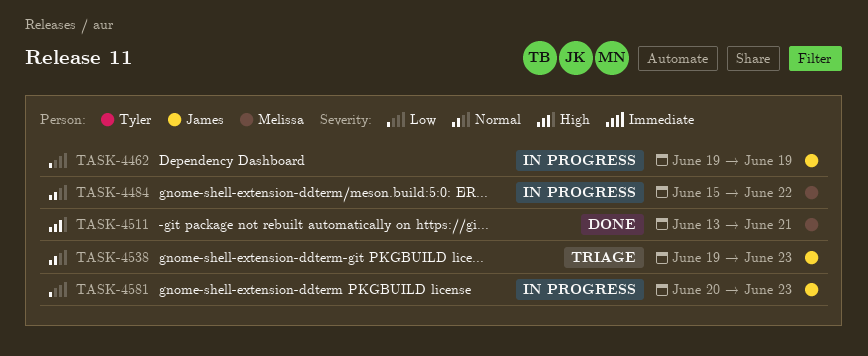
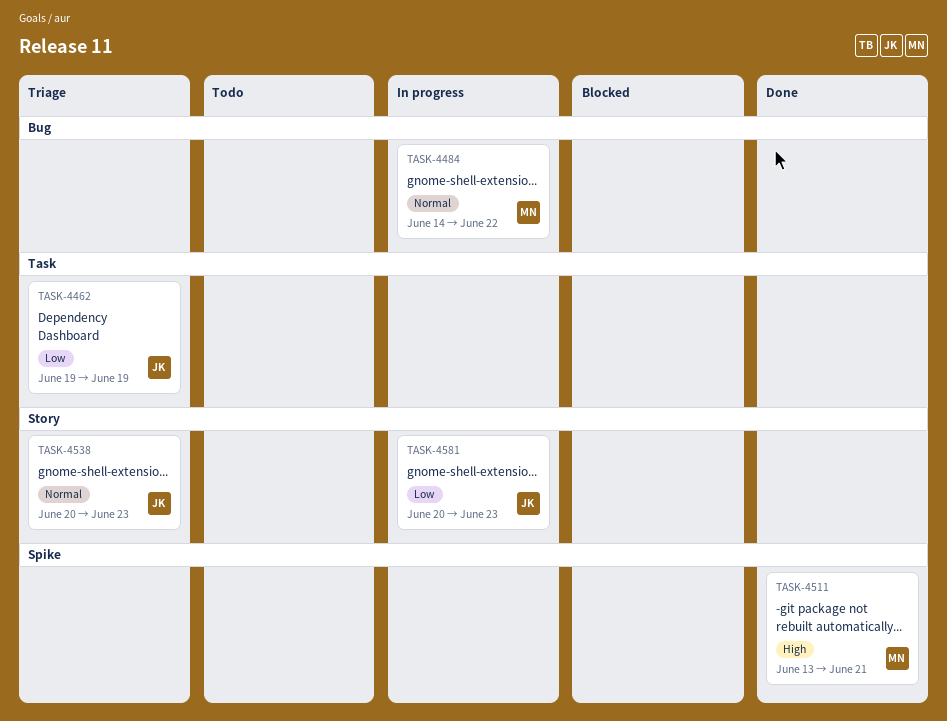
TASK-4462, status: In progress -> Triage
TASK-4484, start: Jun 15 -> Jun 14
TASK-4538, start: Jun 19 -> Jun 20

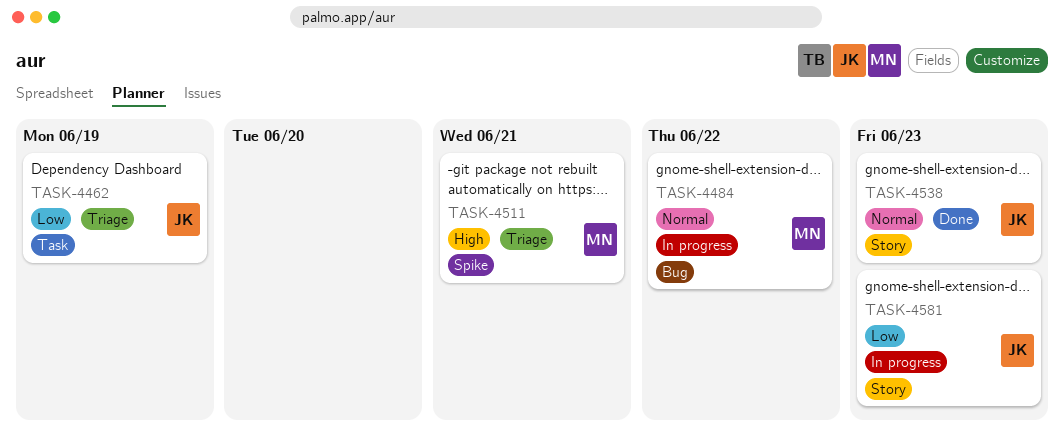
TASK-4511, status: Done -> Triage
TASK-4538, status: Triage -> Done

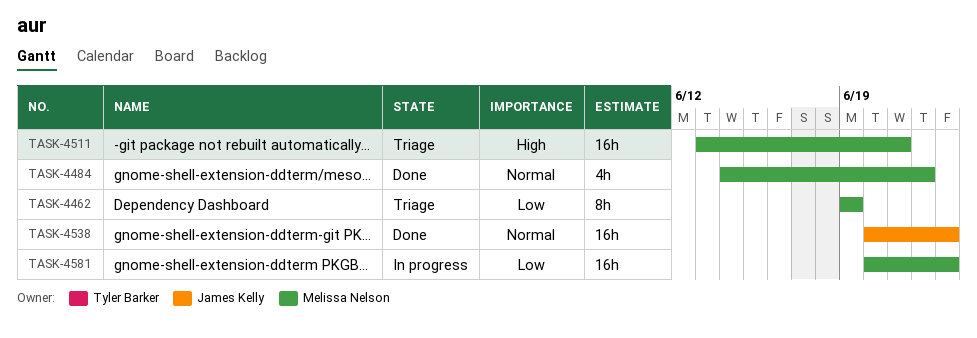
TASK-4462, owner: James Kelly -> Melissa Nelson
TASK-4484, status: In progress -> Done
TASK-4581, owner: James Kelly -> Melissa Nelson

